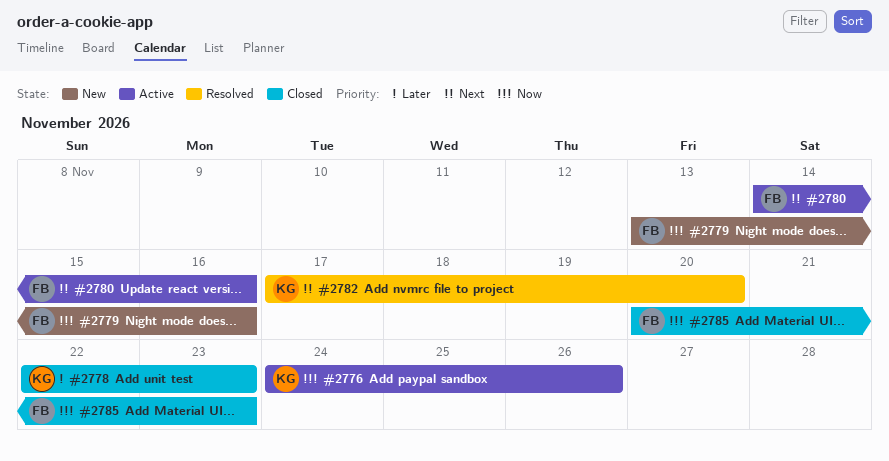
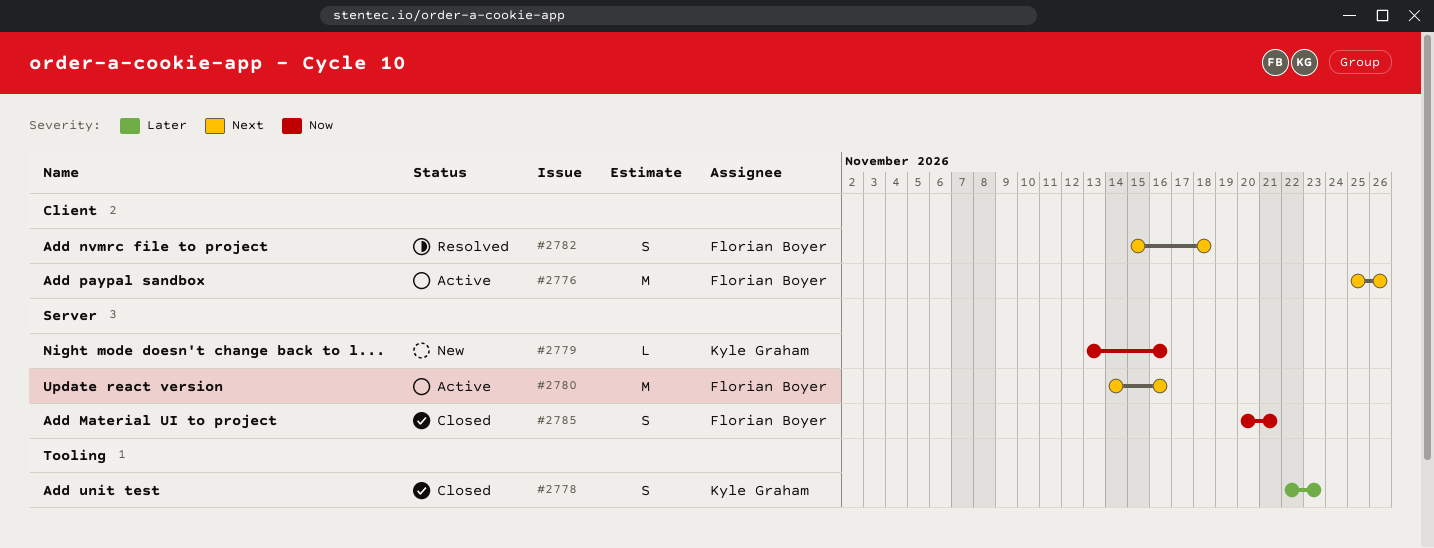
#2776, owner: Kyle Graham -> Florian Boyer
#2776, priority: Now -> Next
#2776, start: Nov 24 -> Nov 25
#2779, owner: Florian Boyer -> Kyle Graham
#2782, owner: Kyle Graham -> Florian Boyer
#2782, start: Nov 17 -> Nov 15
#2782, due: Nov 20 -> Nov 18
#2785, due: Nov 23 -> Nov 21

